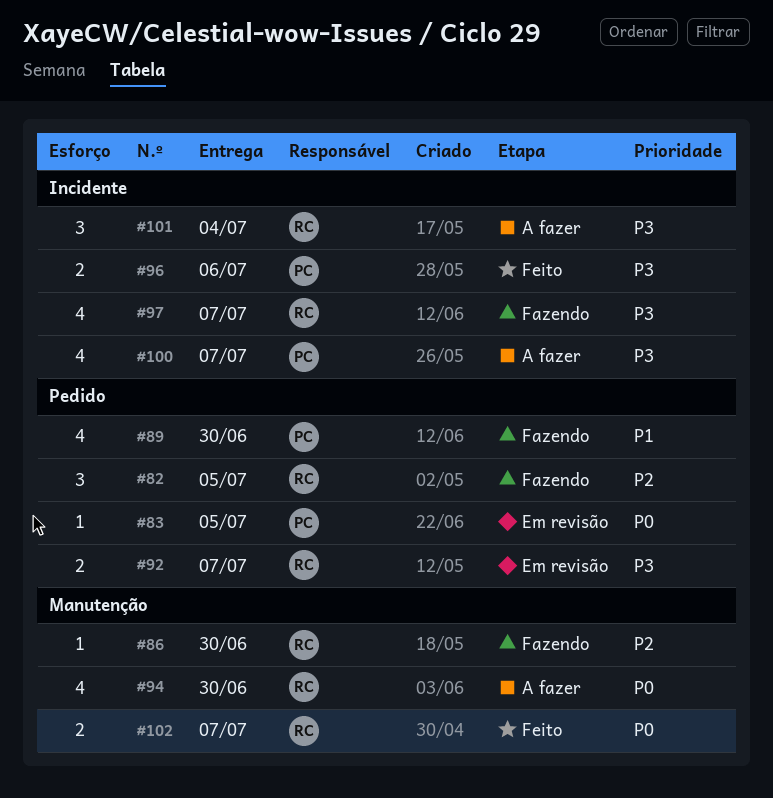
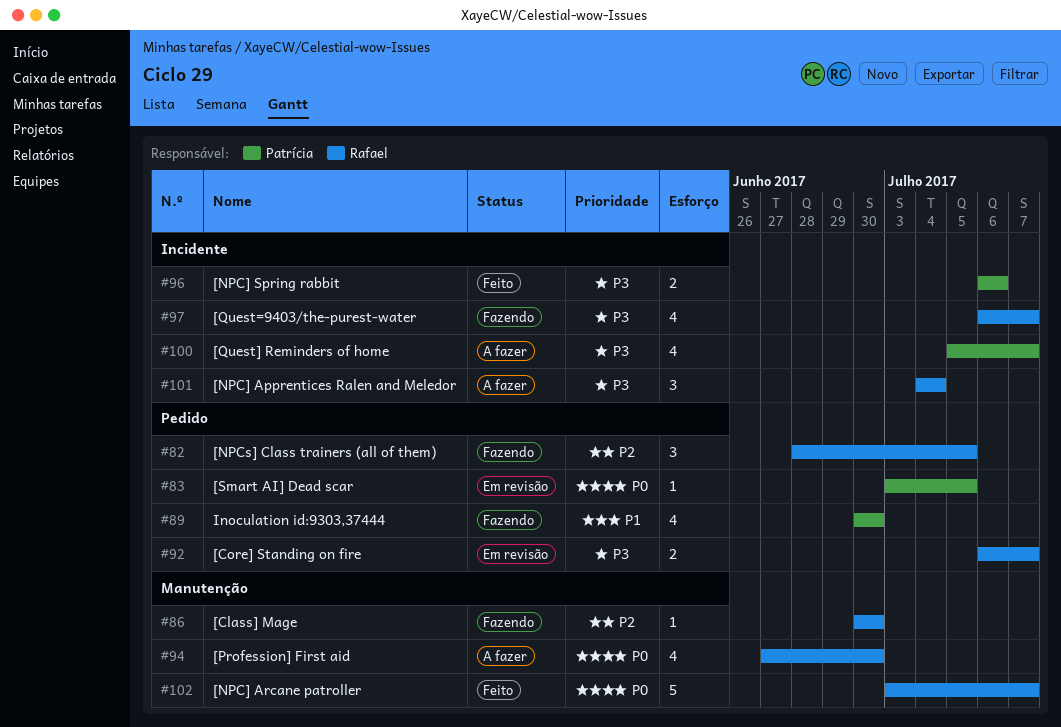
#102, estimate: 2 -> 5

